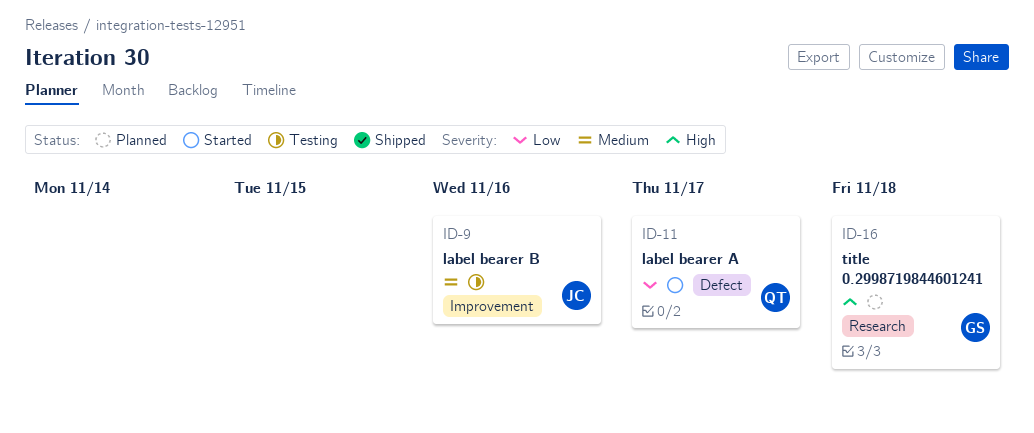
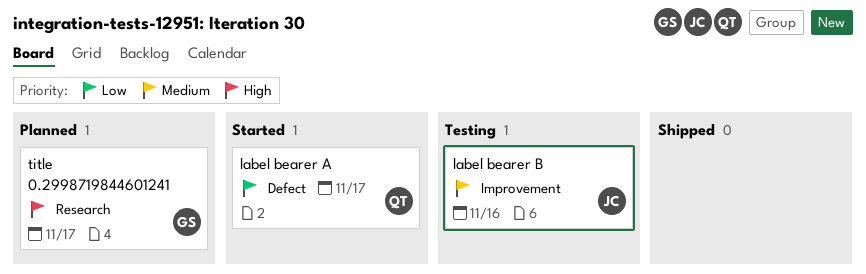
title 0.2998719844601241, due: Nov 18 -> Nov 17

